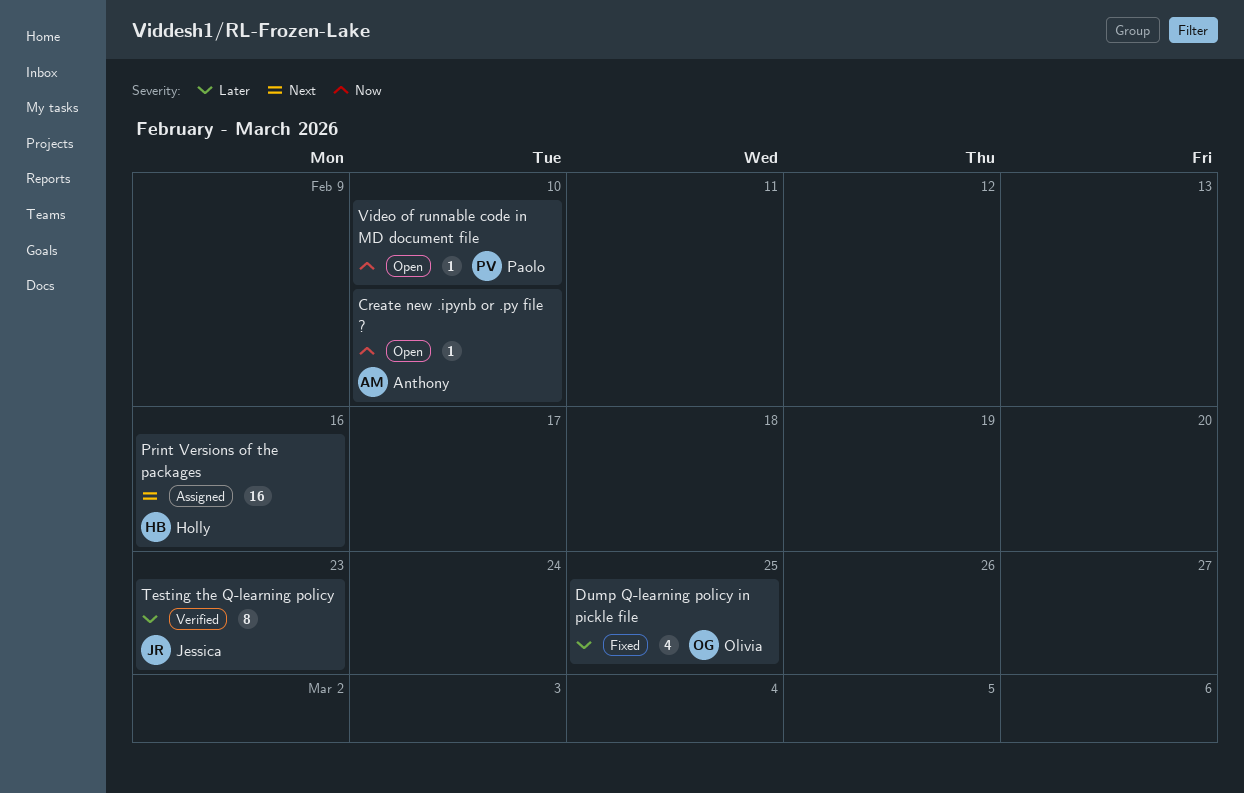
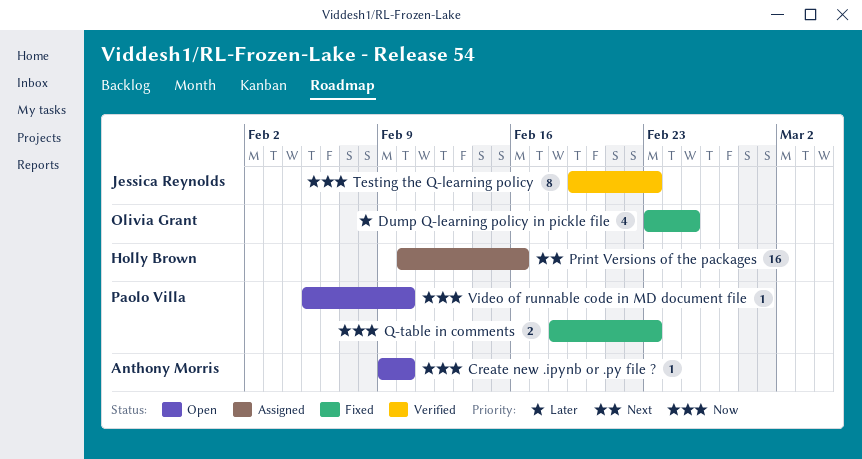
Q-table in comments: none -> present
Testing the Q-learning policy, priority: Later -> Now

